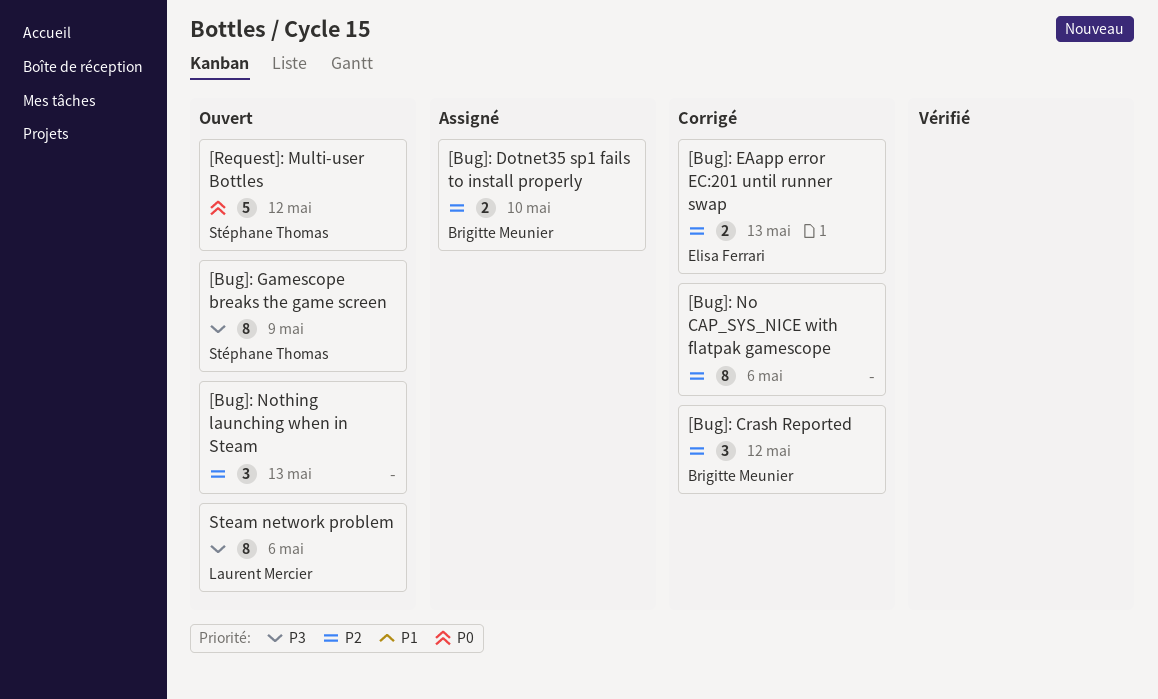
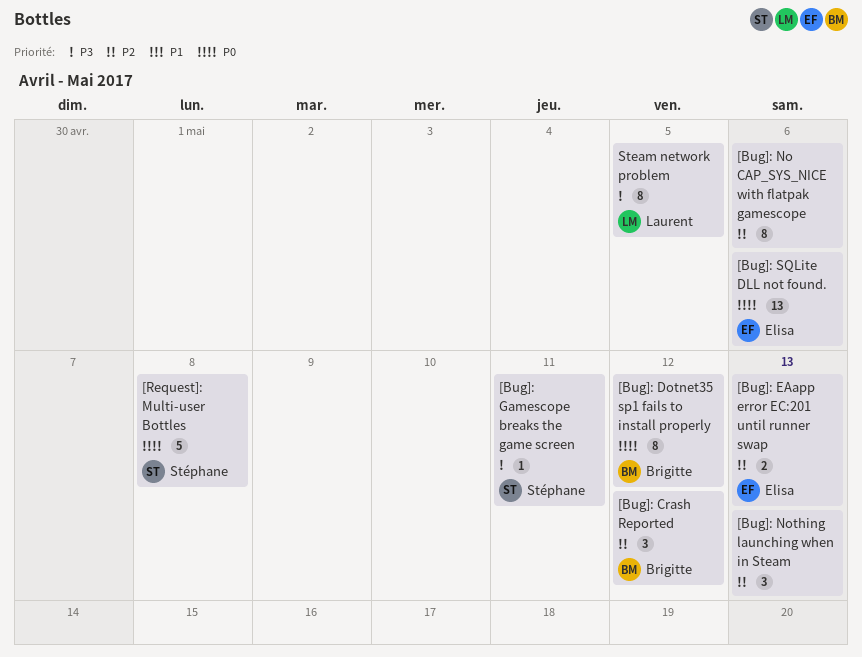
[Bug]: Dotnet35 sp1 fails to install properly, priority: P2 -> P0
[Bug]: Dotnet35 sp1 fails to install properly, estimate: 2 -> 8
[Bug]: Dotnet35 sp1 fails to install properly, due: May 10 -> May 12
[Bug]: Gamescope breaks the game screen, estimate: 8 -> 1
[Bug]: Gamescope breaks the game screen, due: May 9 -> May 11
[Bug]: SQLite DLL not found.: none -> present
[Request]: Multi-user Bottles, due: May 12 -> May 8
Steam network problem, due: May 6 -> May 5

